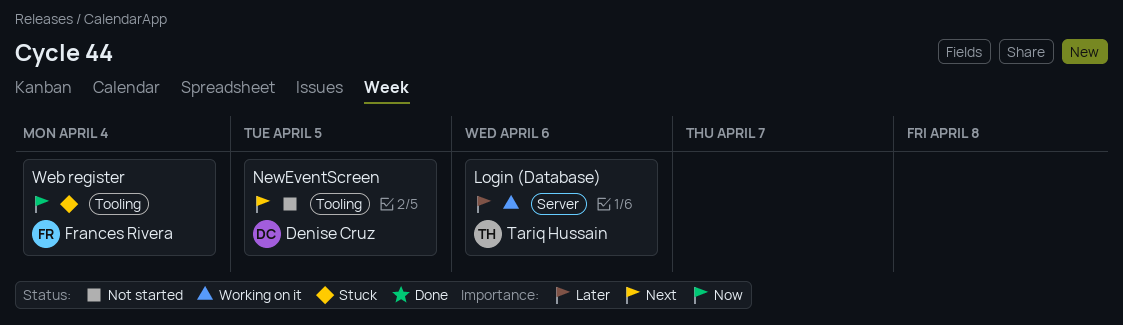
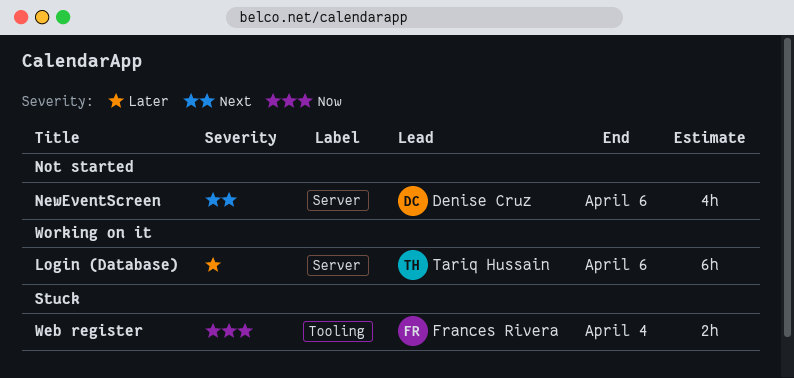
NewEventScreen, label: Tooling -> Server
NewEventScreen, due: Apr 5 -> Apr 6

